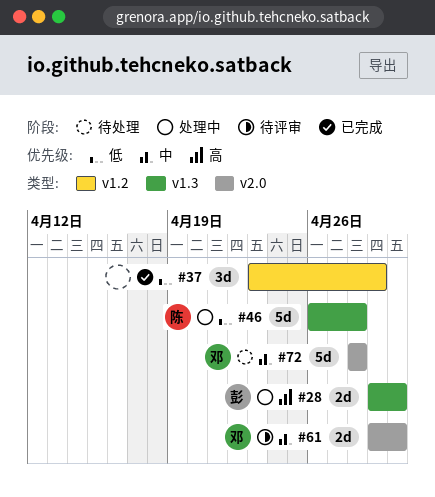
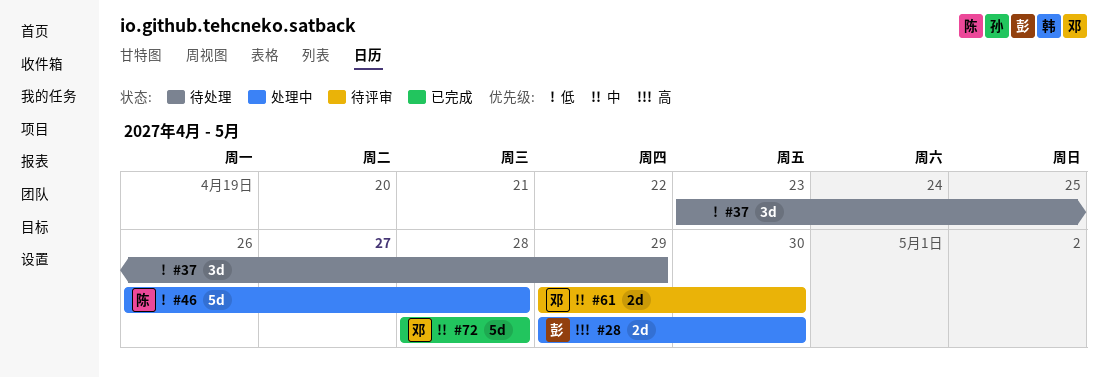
#37, status: 已完成 -> 待处理
#72, status: 待处理 -> 已完成

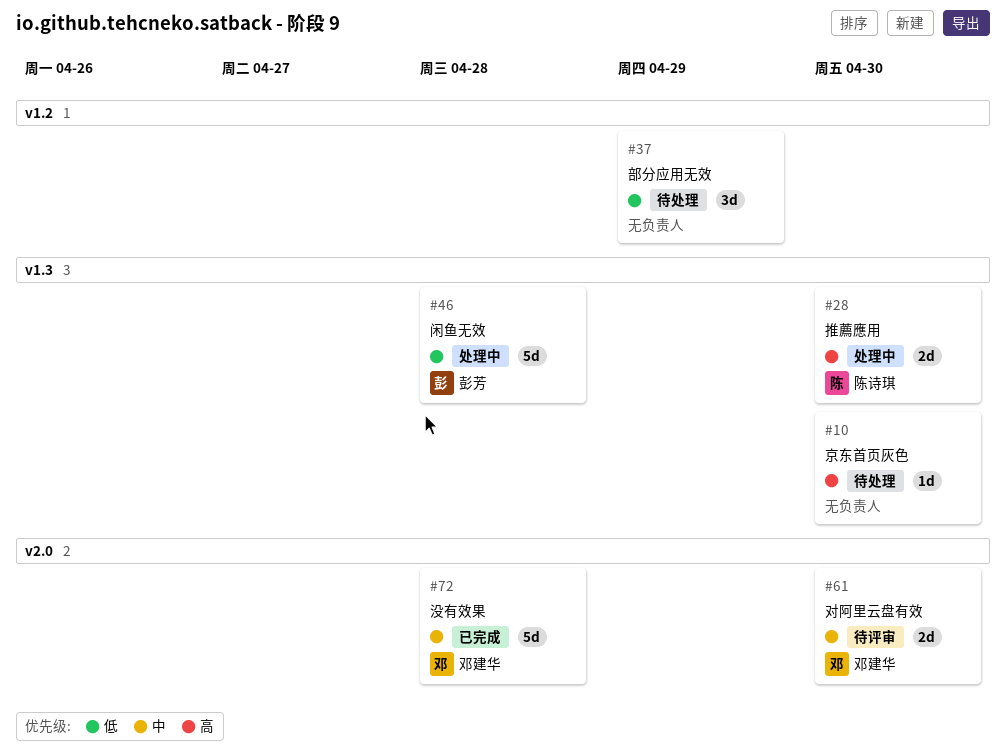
#10: none -> present
#28, owner: 彭芳 -> 陈诗琪
#46, owner: 陈诗琪 -> 彭芳

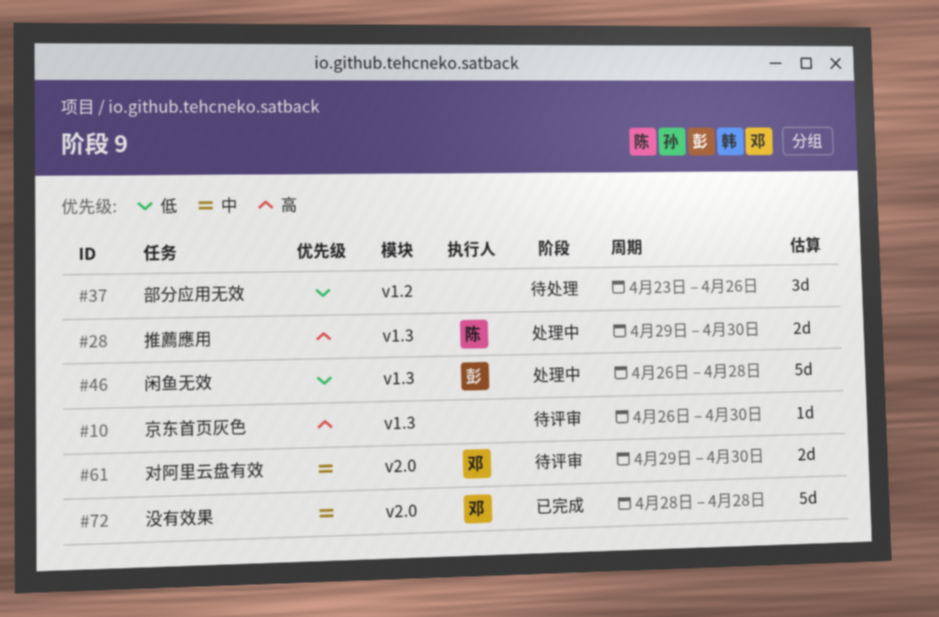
#10, status: 待处理 -> 待评审
#37, due: Apr 29 -> Apr 26

